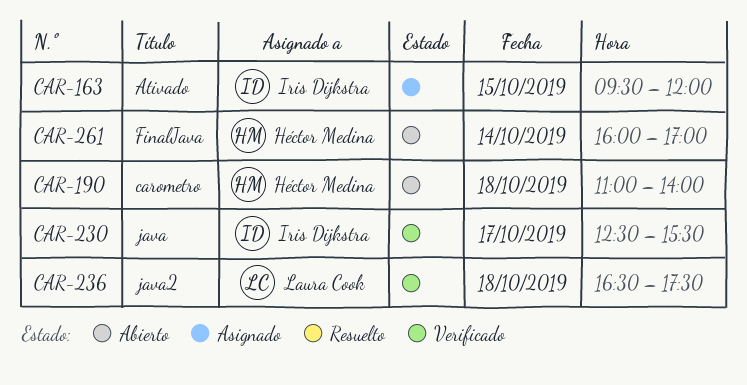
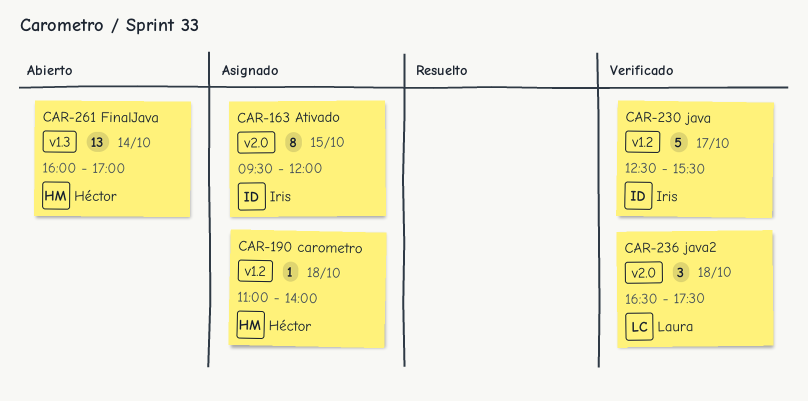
CAR-190, status: Abierto -> Asignado

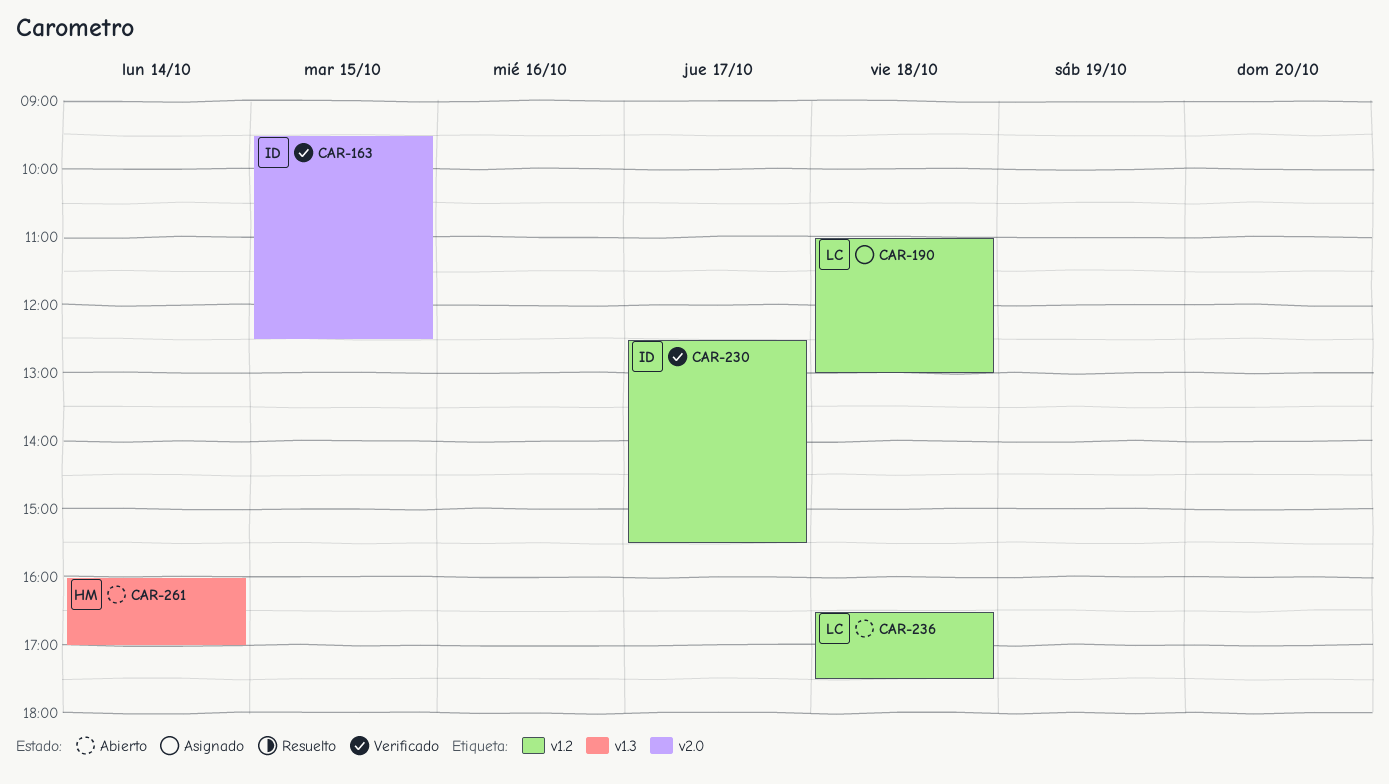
CAR-163, status: Asignado -> Verificado
CAR-163, ends: 12:00 -> 12:30
CAR-190, owner: Héctor -> Laura
CAR-190, ends: 14:00 -> 13:00
CAR-236, status: Verificado -> Abierto
CAR-236, label: v2.0 -> v1.2

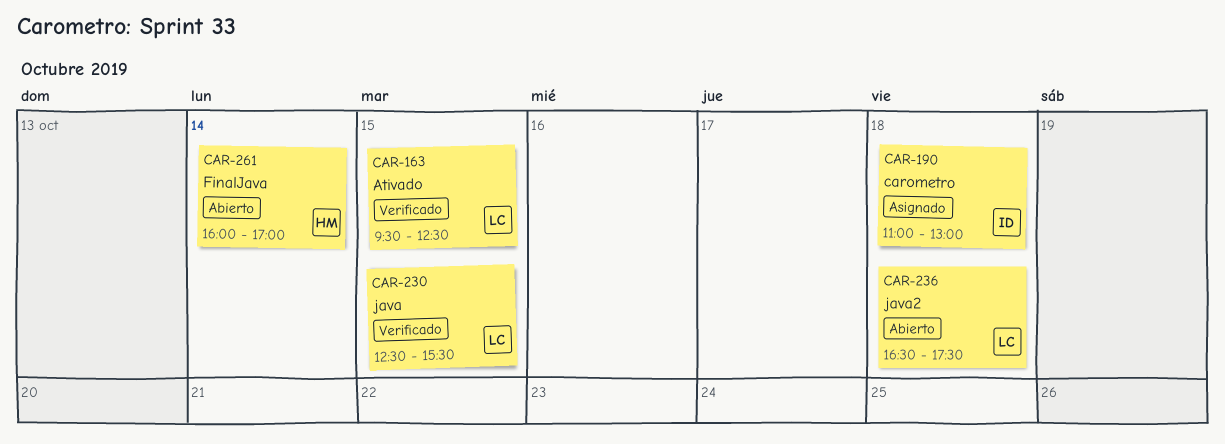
CAR-163, owner: ID -> LC
CAR-190, owner: LC -> ID
CAR-230, owner: ID -> LC
CAR-230, day: Oct 17 -> Oct 15

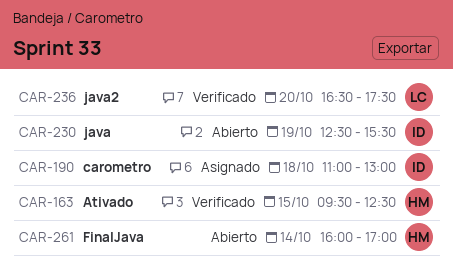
CAR-163, owner: LC -> HM
CAR-230, status: Verificado -> Abierto
CAR-230, owner: LC -> ID
CAR-230, day: Oct 15 -> Oct 19
CAR-236, status: Abierto -> Verificado
CAR-236, day: Oct 18 -> Oct 20

